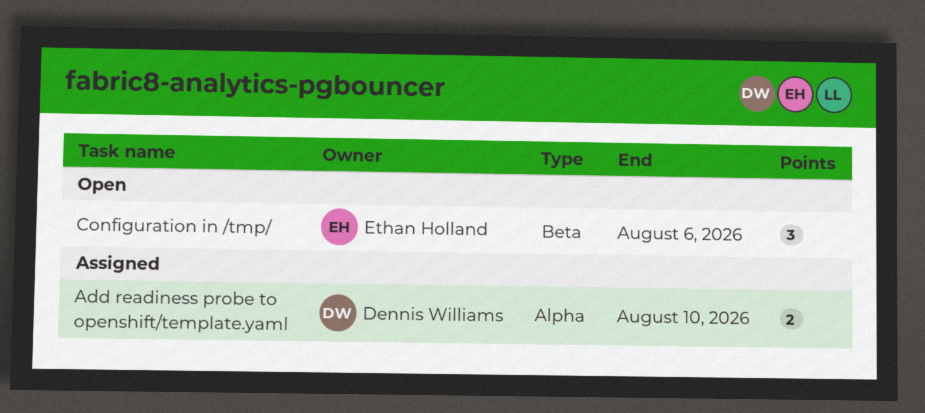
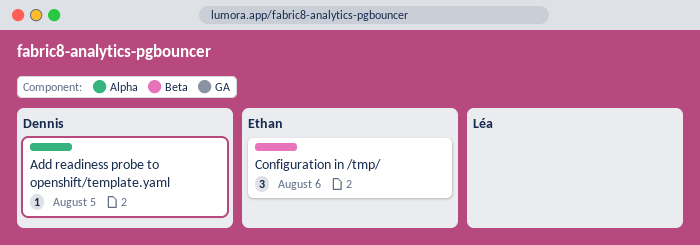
Add readiness probe to openshift/template.yaml, estimate: 2 -> 1
Add readiness probe to openshift/template.yaml, due: Aug 10 -> Aug 5

